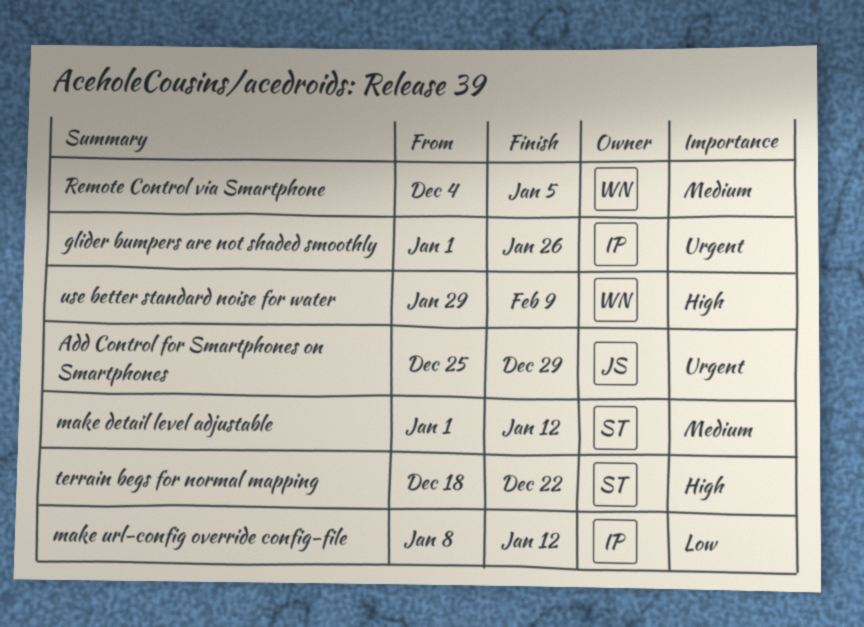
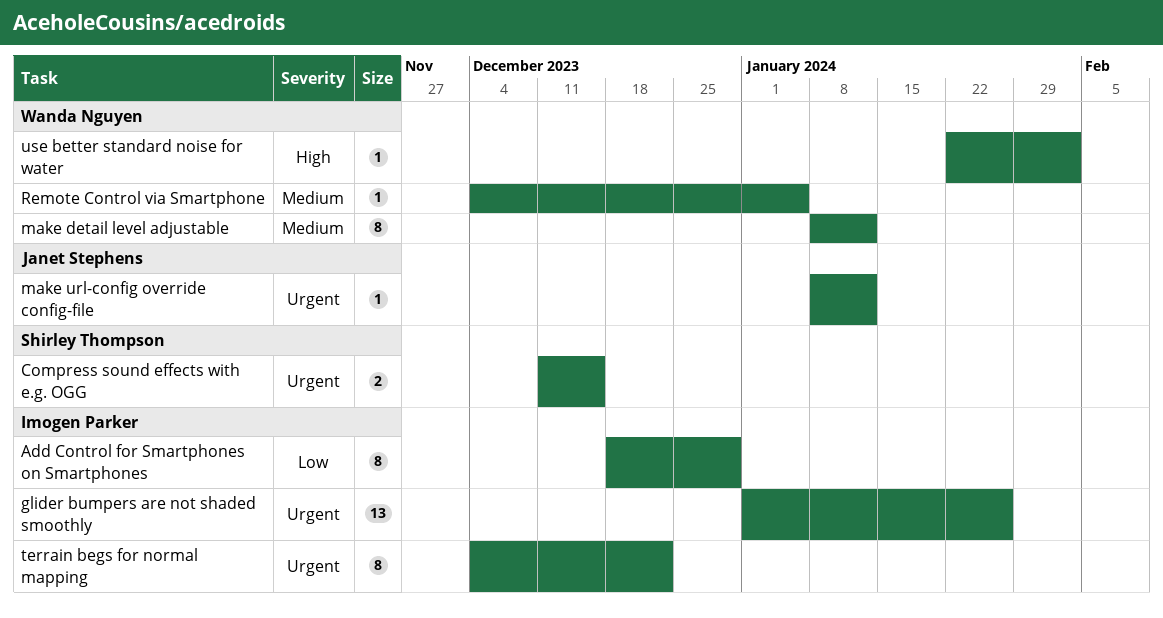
Add Control for Smartphones on Smartphones, owner: Janet Stephens -> Imogen Parker
Add Control for Smartphones on Smartphones, priority: Urgent -> Low
Add Control for Smartphones on Smartphones, start: Dec 25 -> Dec 18
Compress sound effects with e.g. OGG: none -> present
make detail level adjustable, owner: Shirley Thompson -> Wanda Nguyen
make detail level adjustable, start: Jan 1 -> Jan 8
make url-config override config-file, owner: Imogen Parker -> Janet Stephens
make url-config override config-file, priority: Low -> Urgent
terrain begs for normal mapping, owner: Shirley Thompson -> Imogen Parker
terrain begs for normal mapping, priority: High -> Urgent
terrain begs for normal mapping, start: Dec 18 -> Dec 4
use better standard noise for water, start: Jan 29 -> Jan 22
use better standard noise for water, due: Feb 9 -> Feb 2

